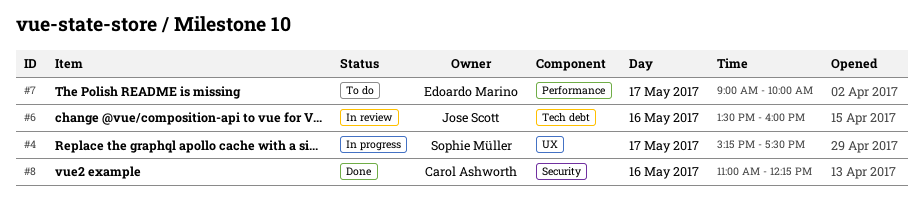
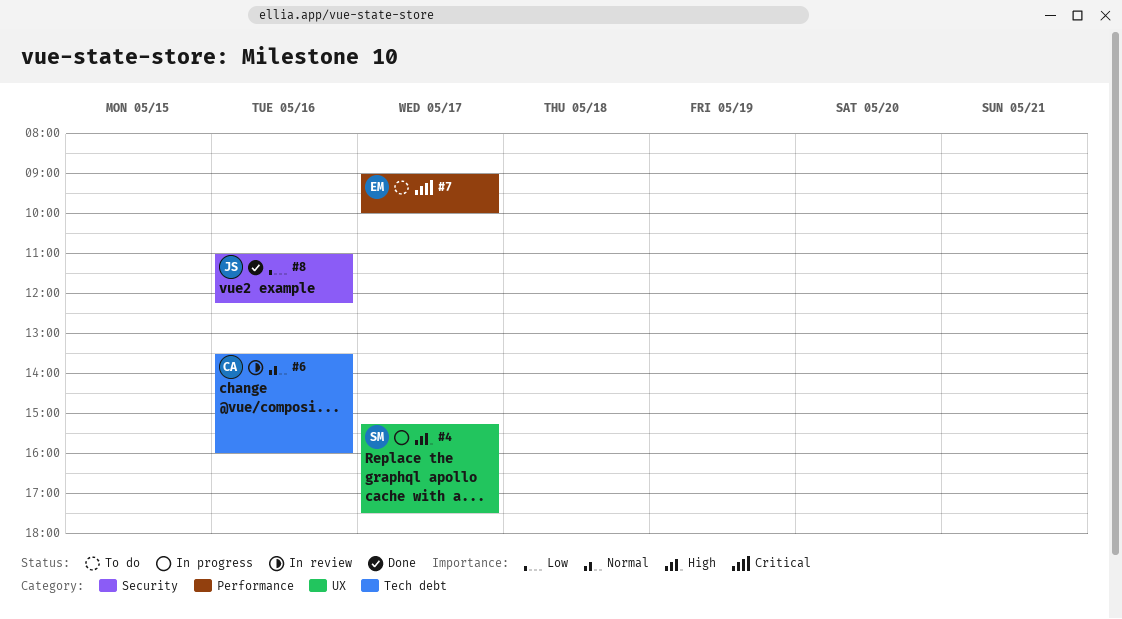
#6, owner: Jose Scott -> Carol Ashworth
#8, owner: Carol Ashworth -> Jose Scott

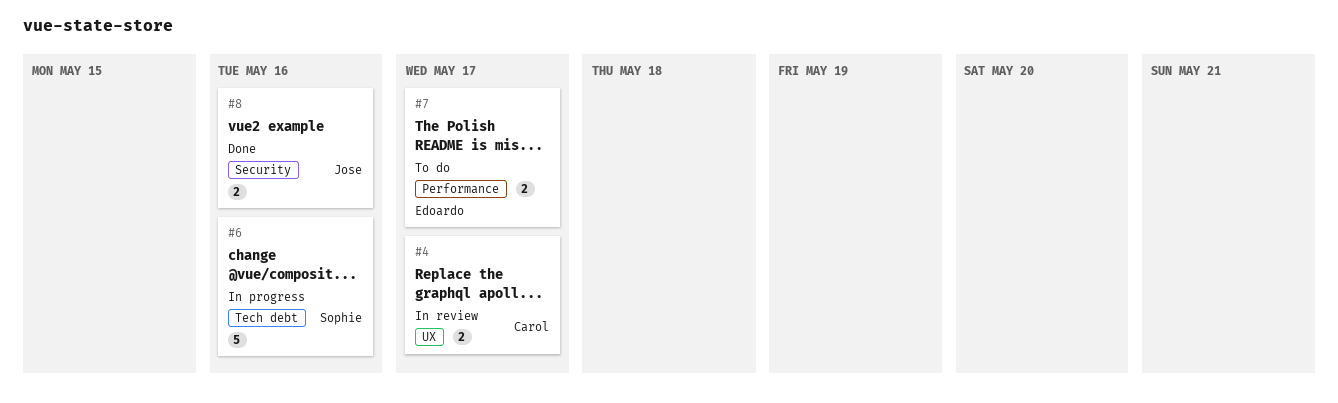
#4, status: In progress -> In review
#4, owner: Sophie -> Carol
#6, status: In review -> In progress
#6, owner: Carol -> Sophie

